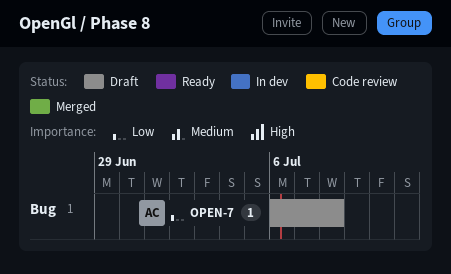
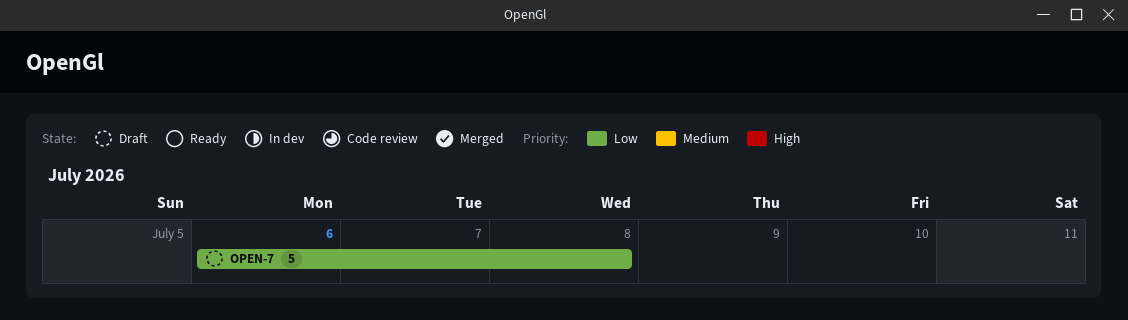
OPEN-7, estimate: 1 -> 5

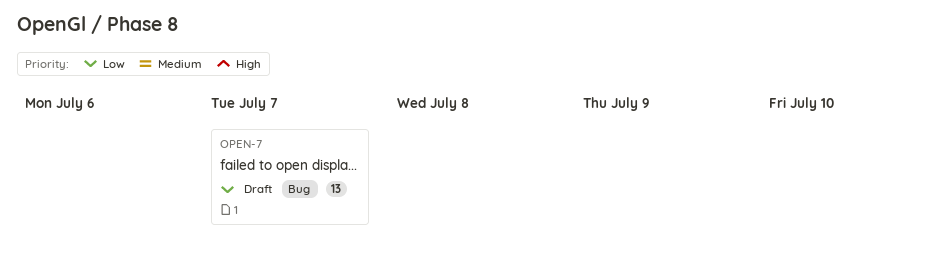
OPEN-7, estimate: 5 -> 13
OPEN-7, due: Jul 8 -> Jul 7

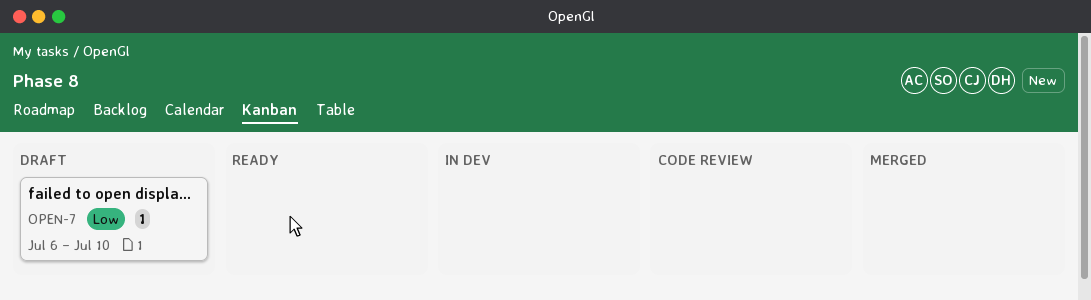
OPEN-7, estimate: 13 -> 1
OPEN-7, due: Jul 7 -> Jul 10

